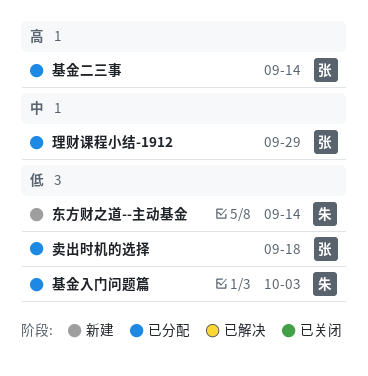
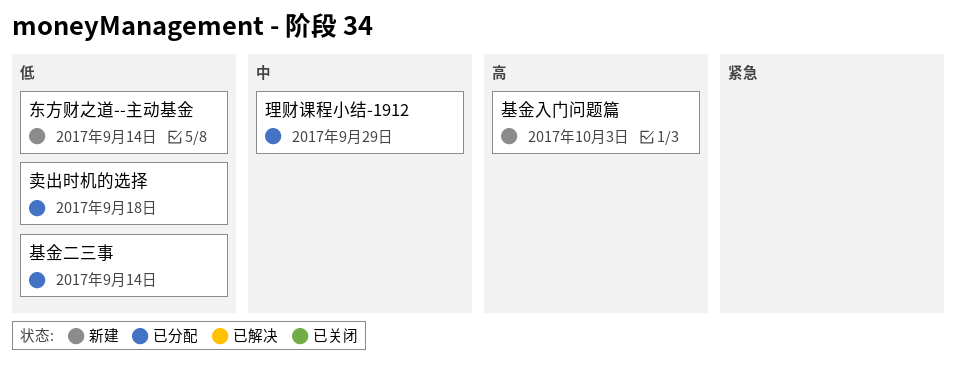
基金二三事, priority: 高 -> 低
基金入门问题篇, status: 已分配 -> 新建
基金入门问题篇, priority: 低 -> 高

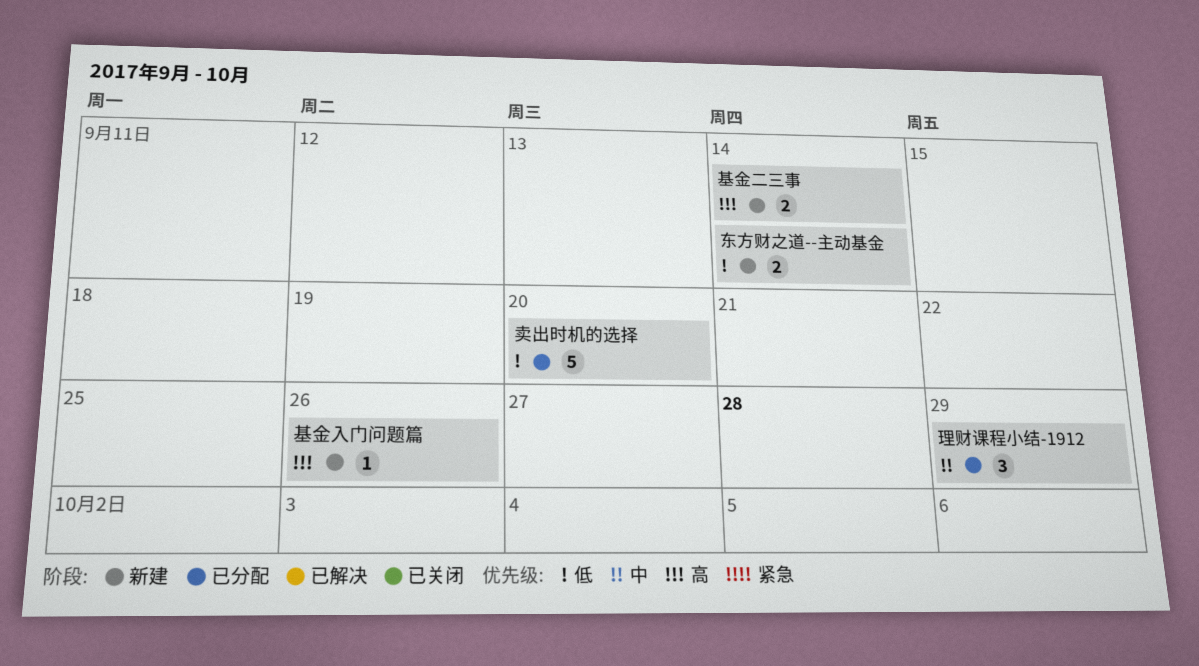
卖出时机的选择, due: Sep 18 -> Sep 20
基金二三事, status: 已分配 -> 新建
基金二三事, priority: 低 -> 高
基金入门问题篇, due: Oct 3 -> Sep 26

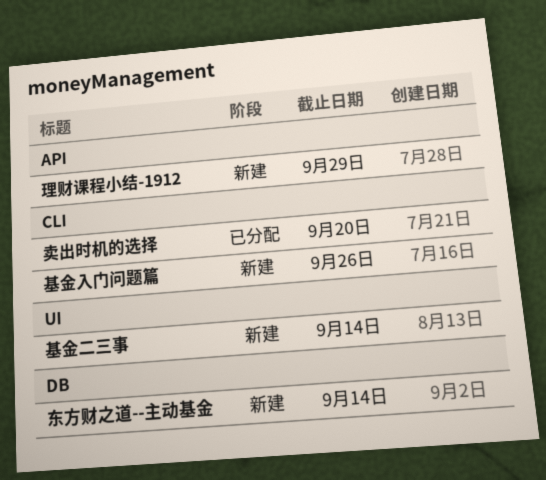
理财课程小结-1912, status: 已分配 -> 新建

